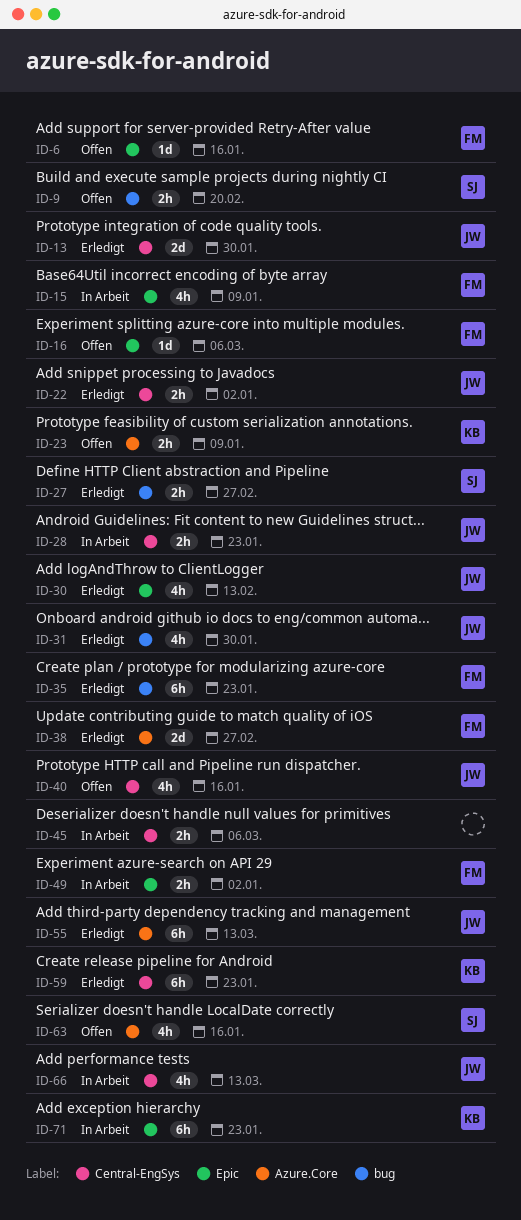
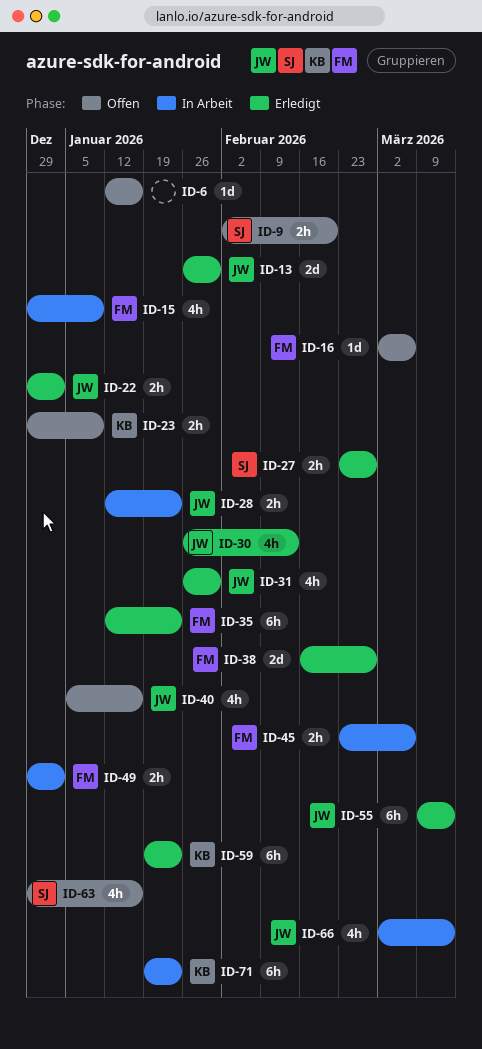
ID-6, owner: FM -> none
ID-45, owner: none -> FM

